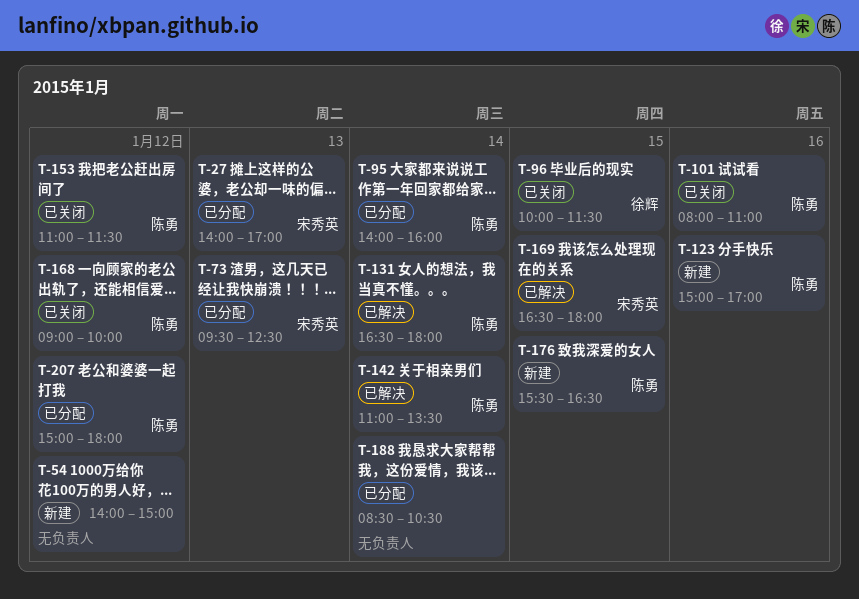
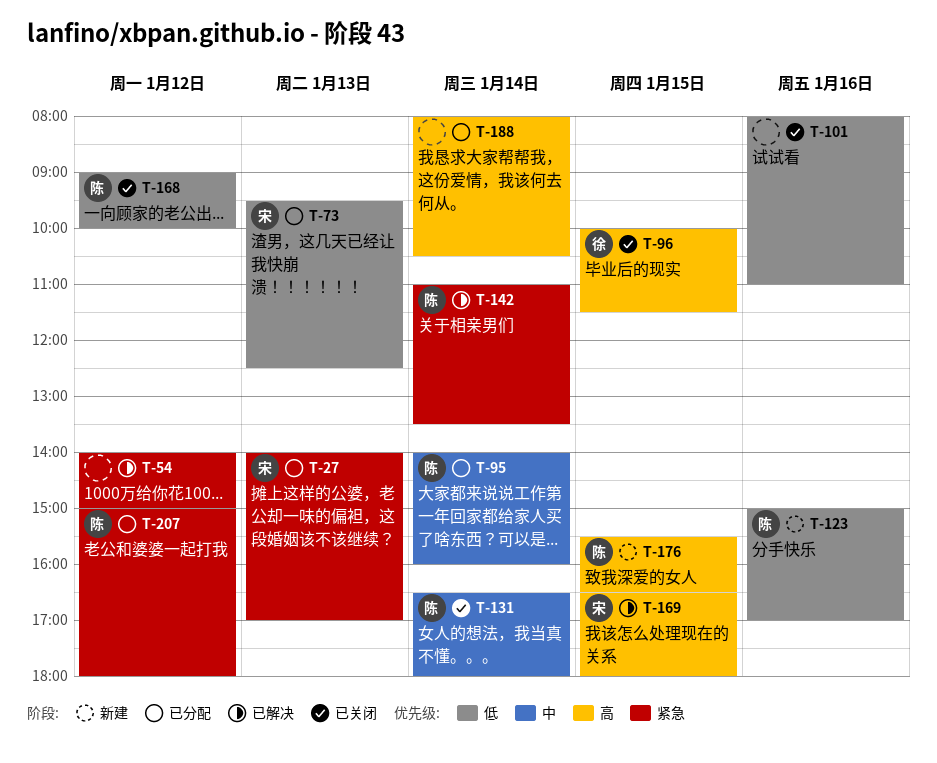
T-54, status: 新建 -> 已解决
T-101, owner: 陈勇 -> none
T-131, status: 已解决 -> 已关闭
T-153: present -> none
T-188, begins: 08:30 -> 08:00

